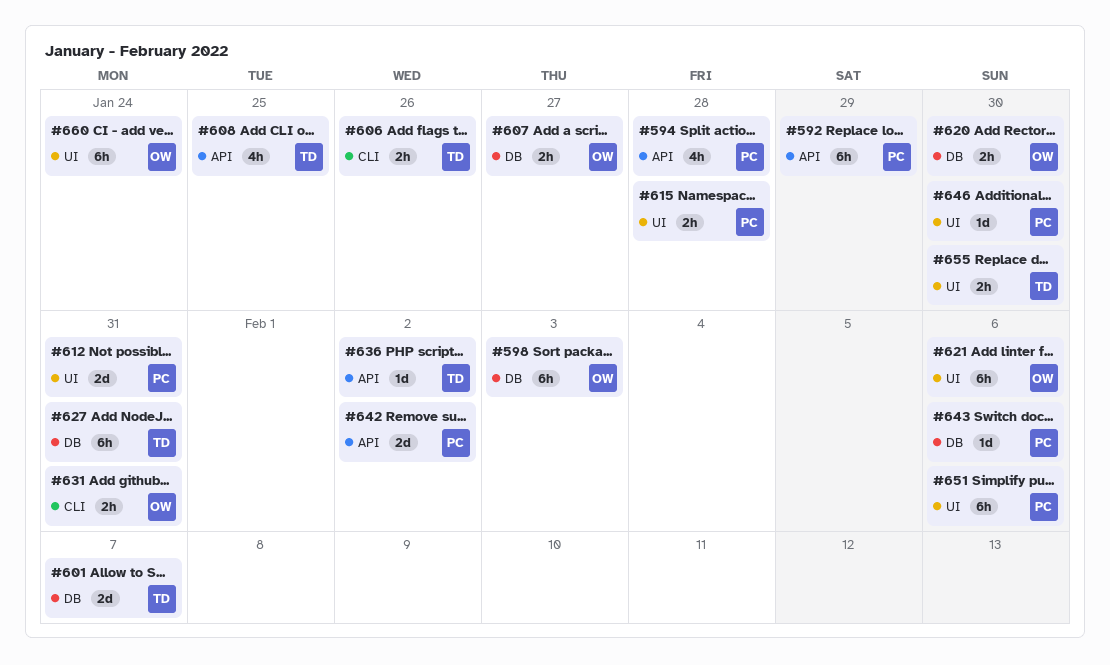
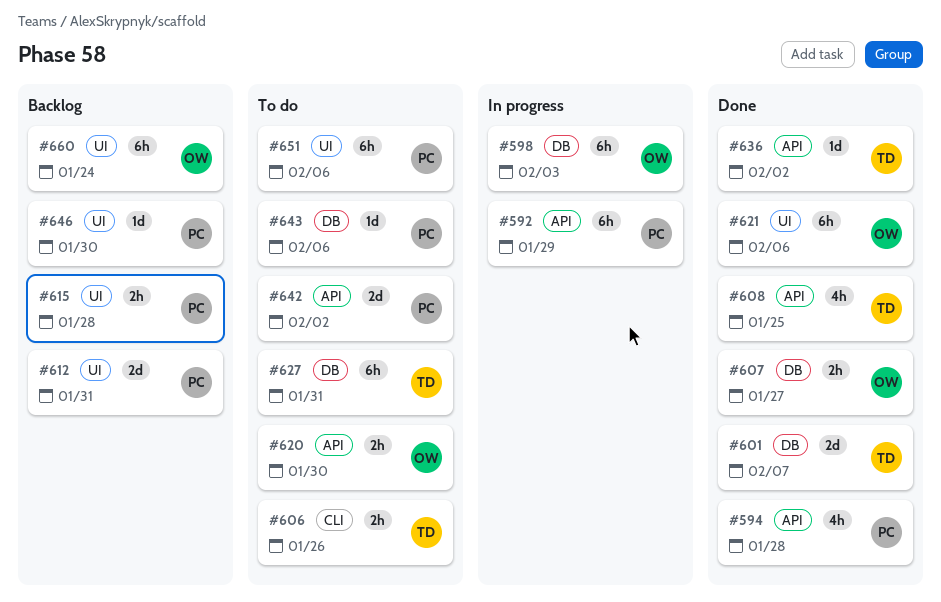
#620, label: DB -> API
#631: present -> none
#655: present -> none

